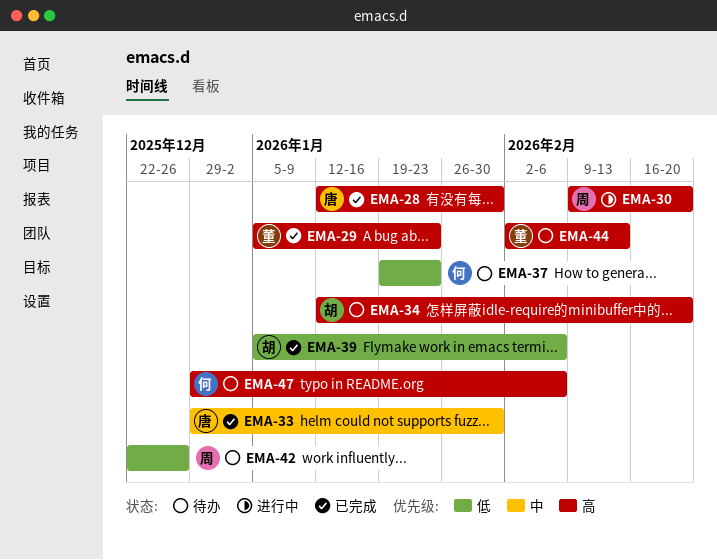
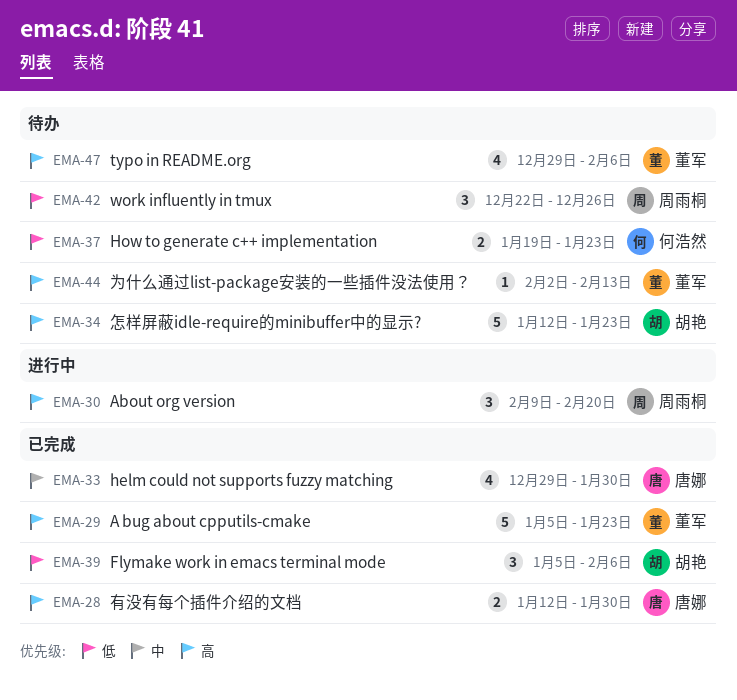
EMA-34, due: Feb 20 -> Jan 23
EMA-47, owner: 何浩然 -> 董军

